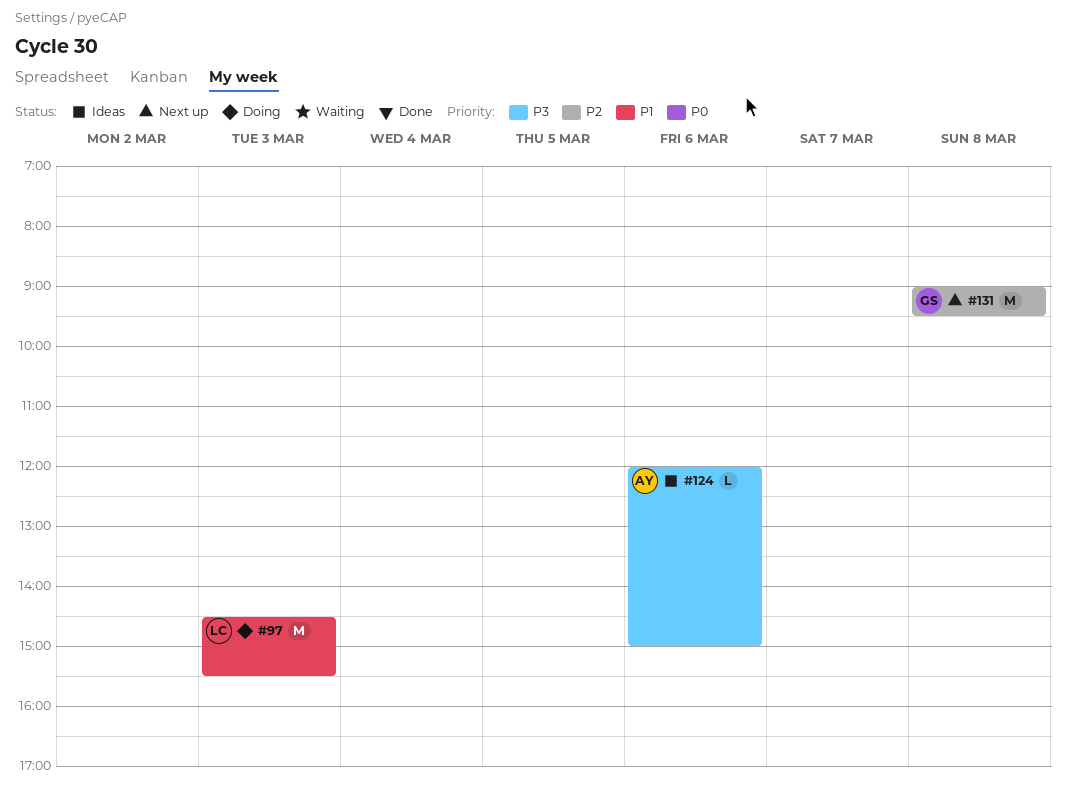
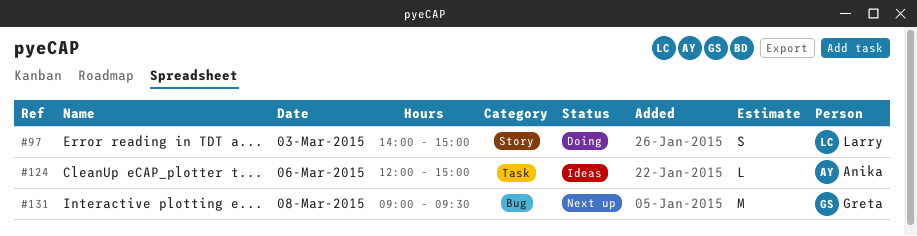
#97, estimate: M -> S
#97, begins: 14:30 -> 14:00
#97, ends: 15:30 -> 15:00

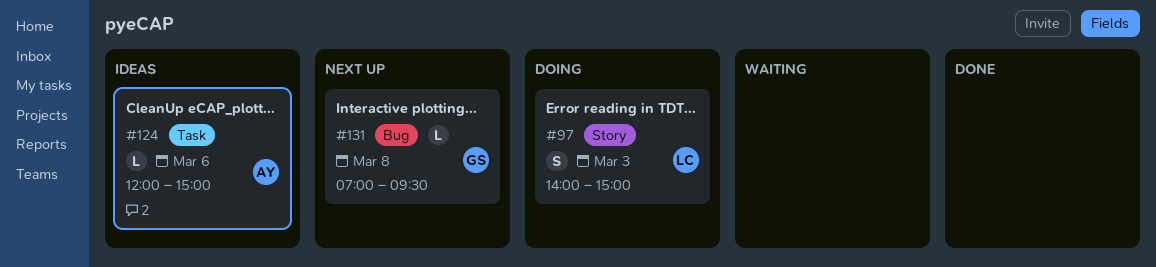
#131, estimate: M -> L
#131, begins: 09:00 -> 07:00

